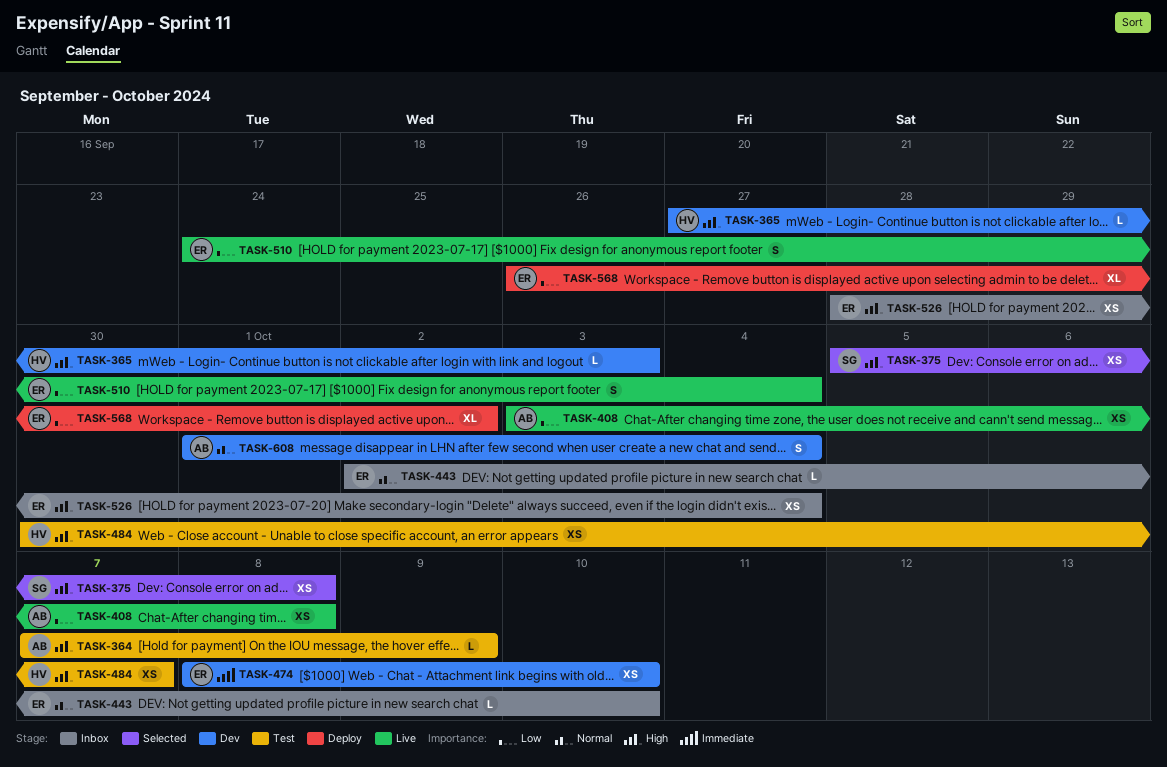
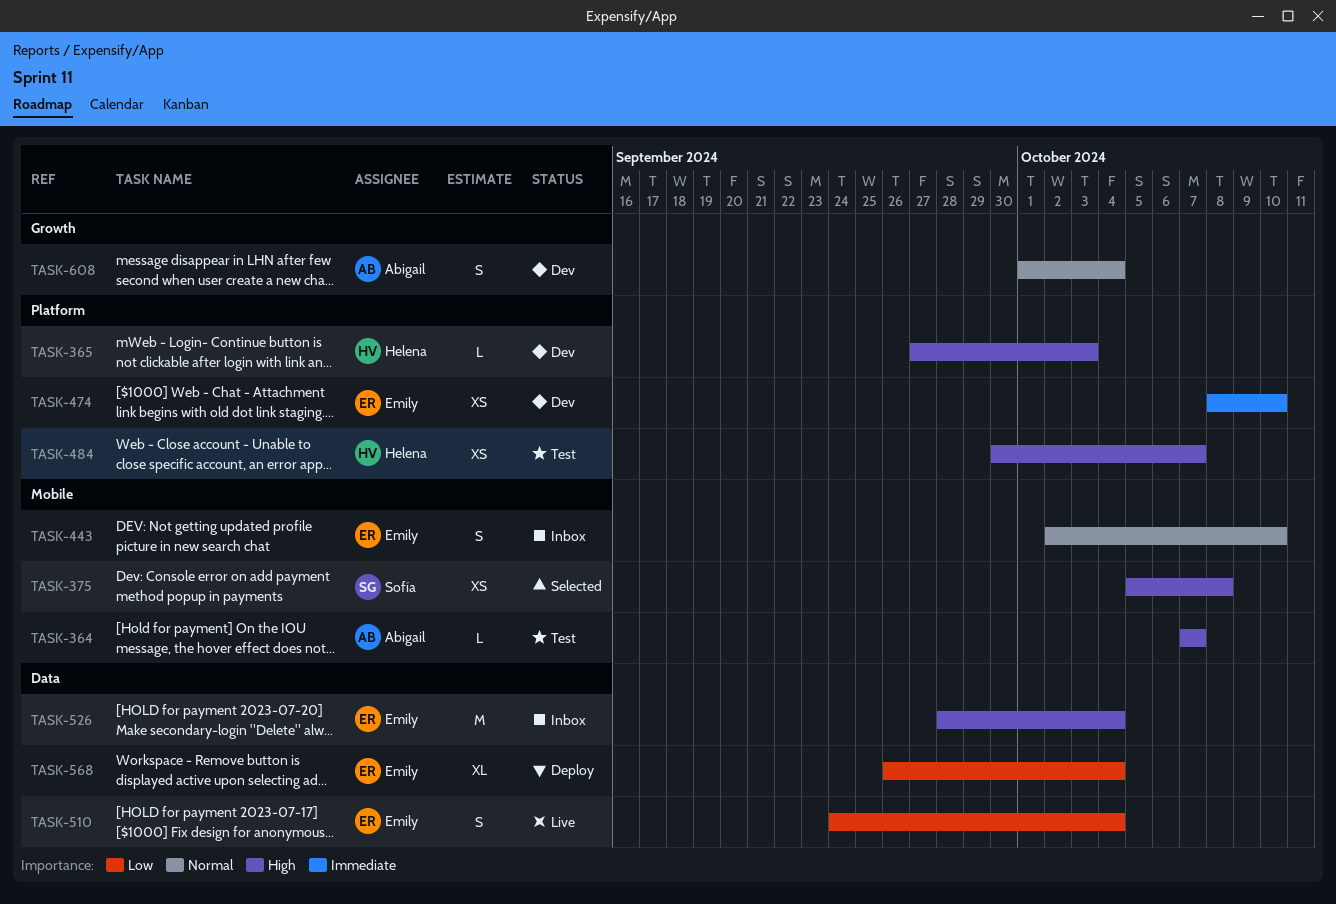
TASK-364, due: Oct 9 -> Oct 7
TASK-408: present -> none
TASK-443, estimate: L -> S
TASK-526, estimate: XS -> M
TASK-568, due: Oct 2 -> Oct 4

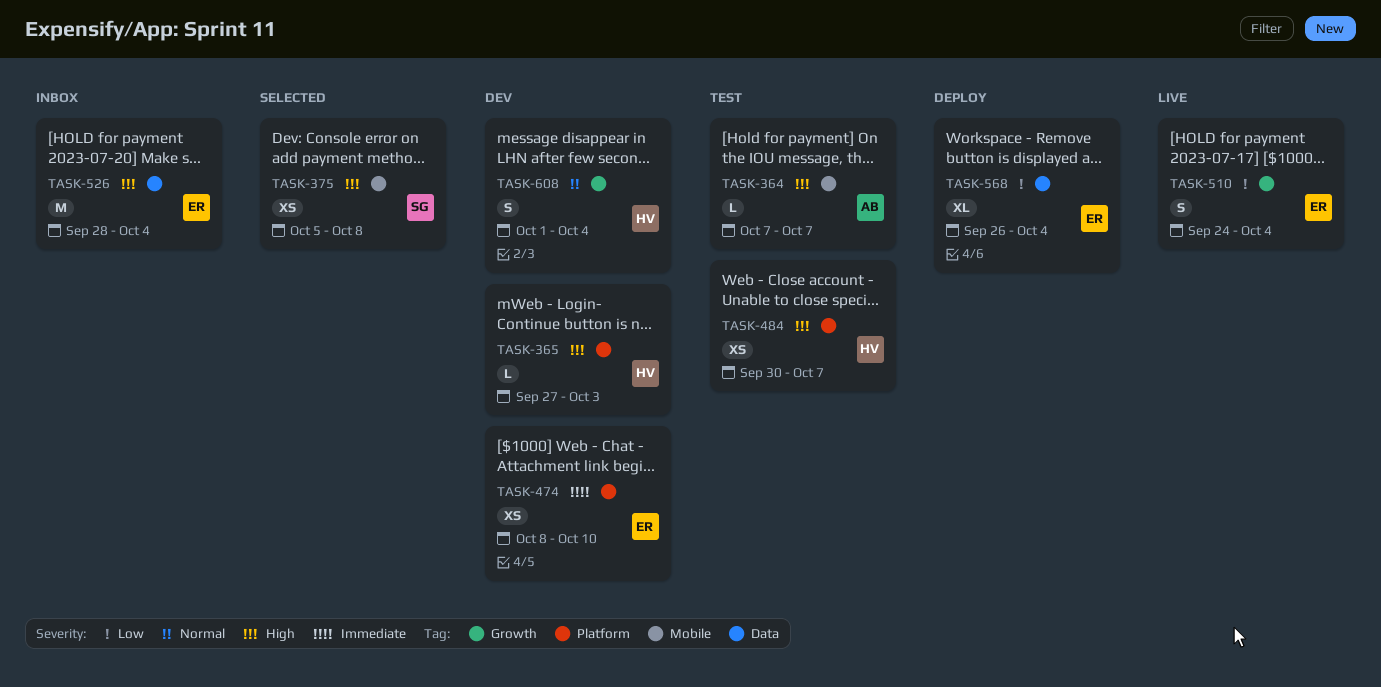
TASK-443: present -> none
TASK-510, label: Data -> Growth
TASK-608, owner: Abigail -> Helena

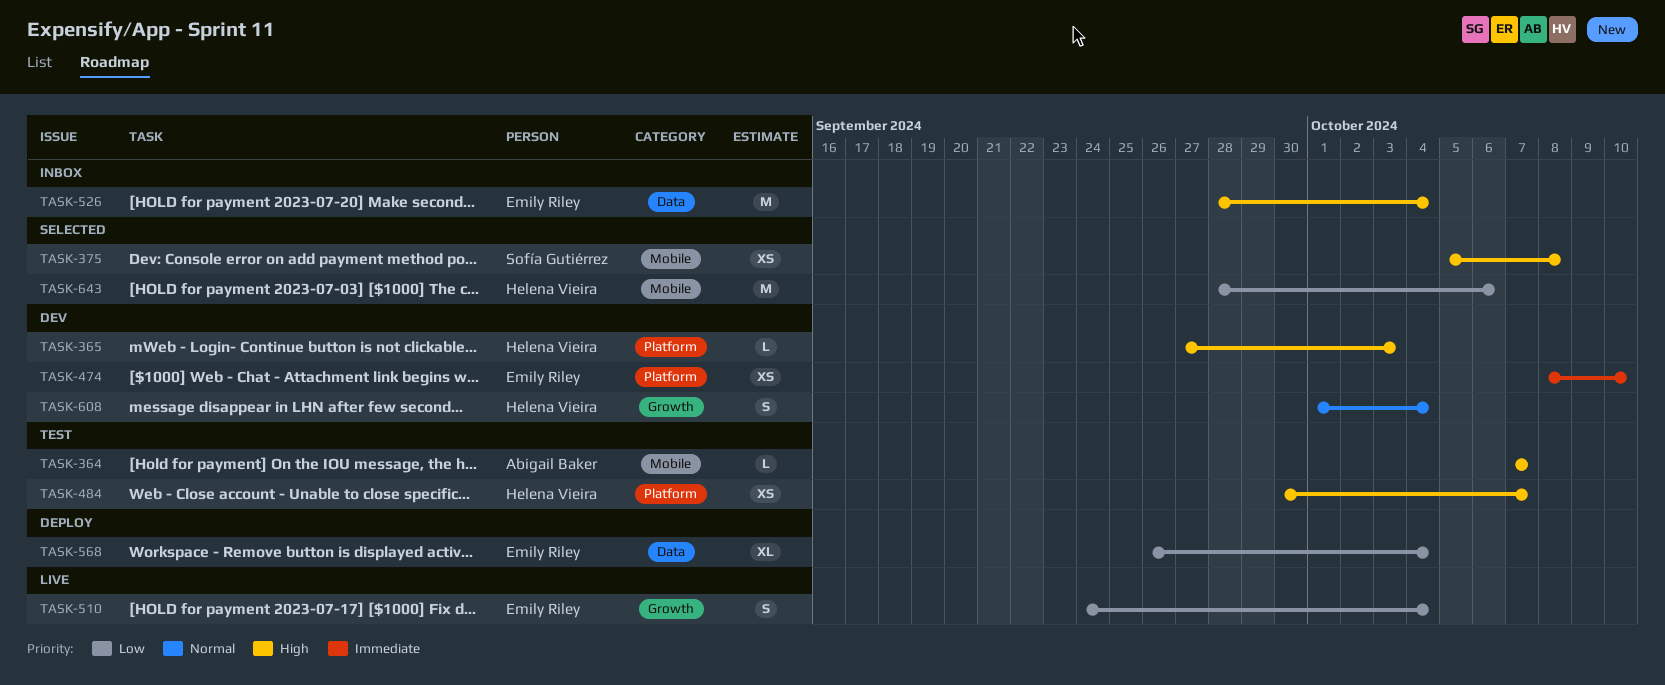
TASK-643: none -> present

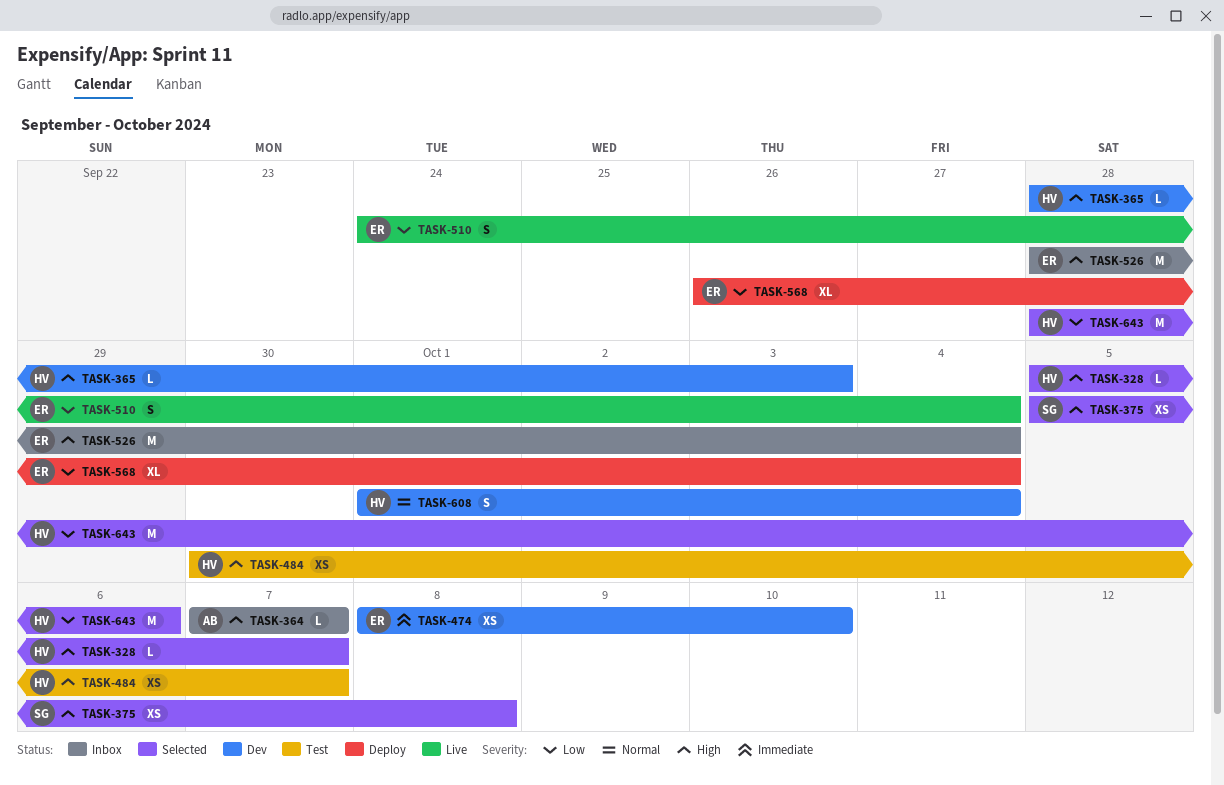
TASK-328: none -> present
TASK-364, status: Test -> Inbox
TASK-365, start: Sep 27 -> Sep 28

